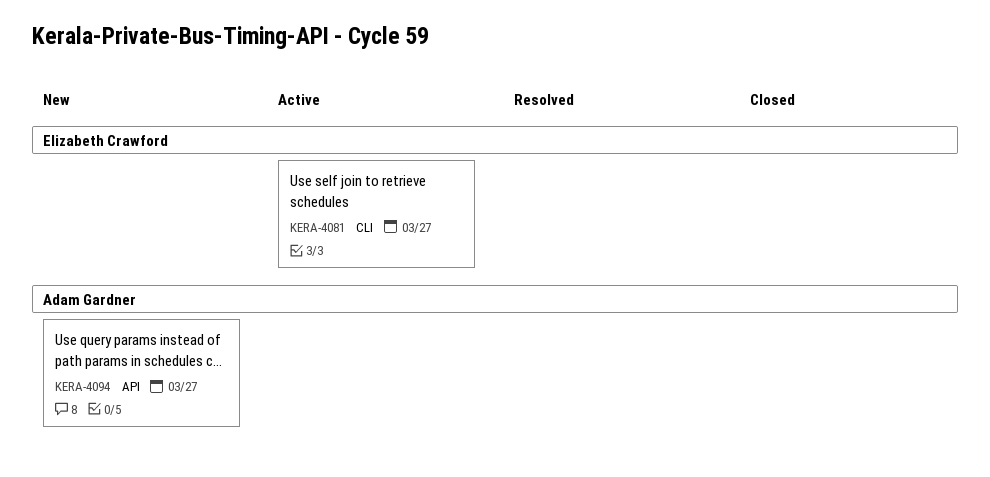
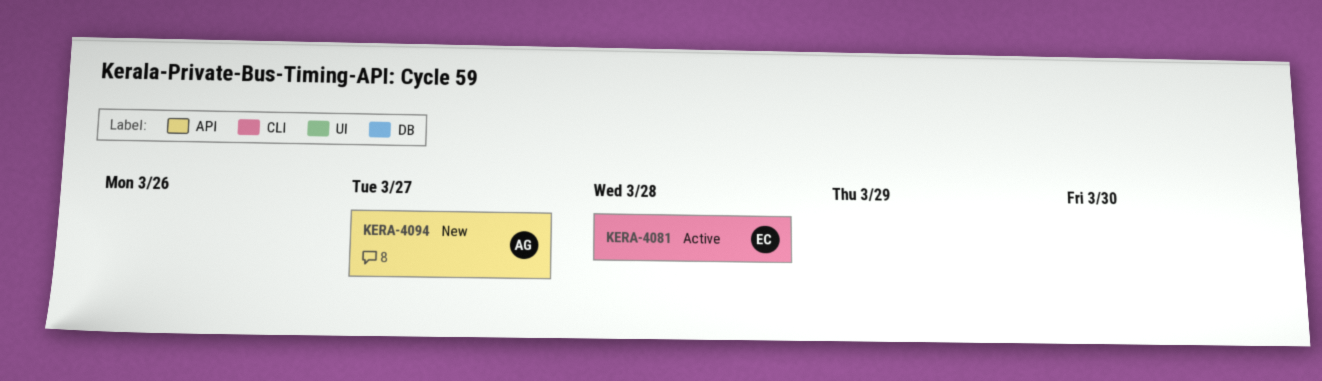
KERA-4081, due: Mar 27 -> Mar 28

